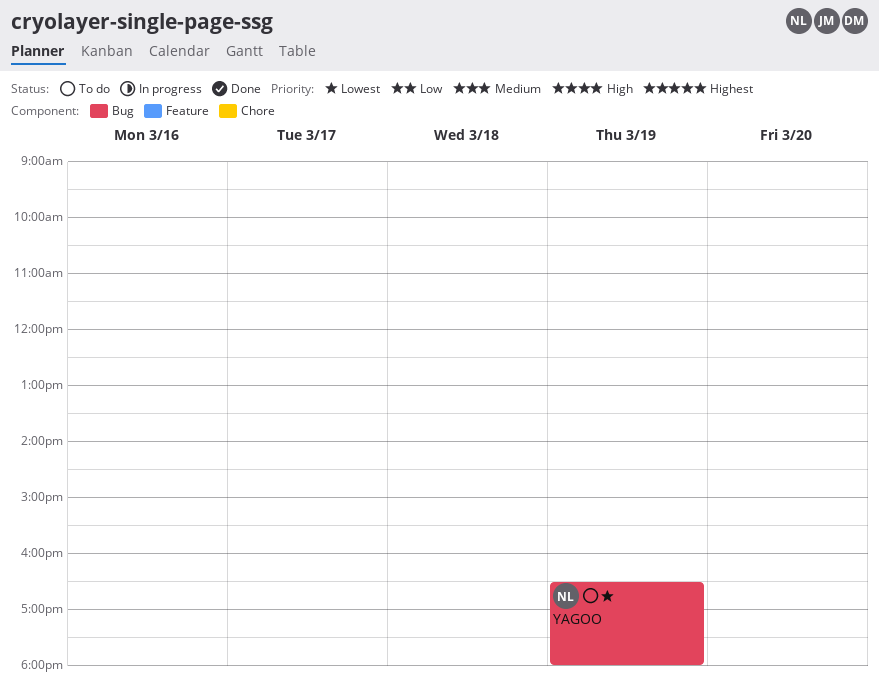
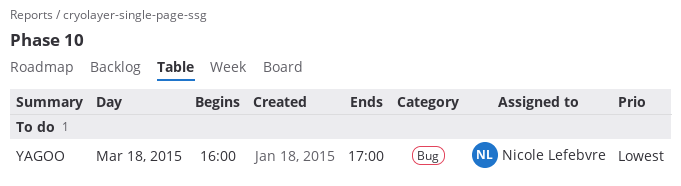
YAGOO, day: Mar 19 -> Mar 18
YAGOO, begins: 16:30 -> 16:00
YAGOO, ends: 18:00 -> 17:00

